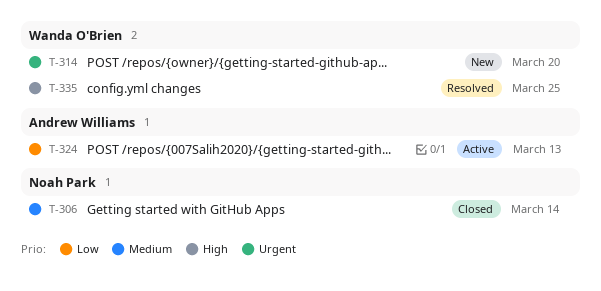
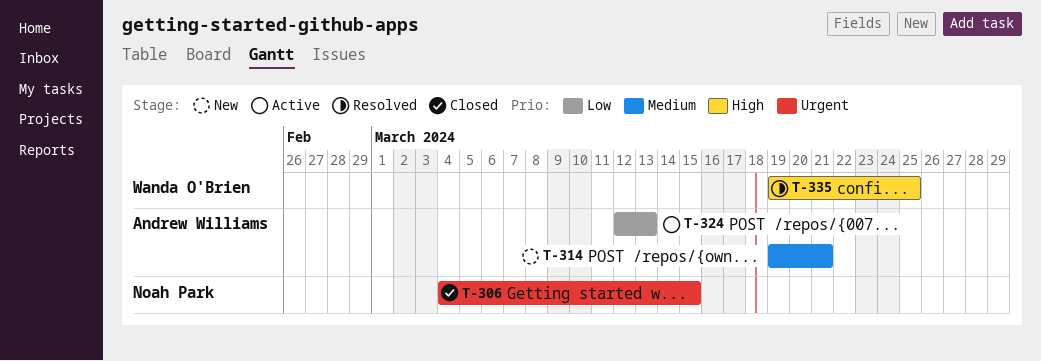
T-306, priority: Medium -> Urgent
T-306, due: Mar 14 -> Mar 15
T-314, owner: Wanda O'Brien -> Andrew Williams
T-314, priority: Urgent -> Medium
T-314, due: Mar 20 -> Mar 21

